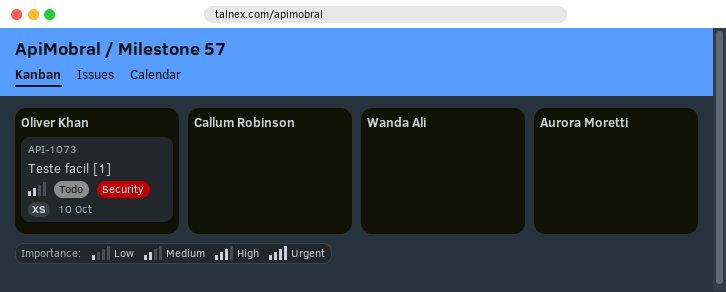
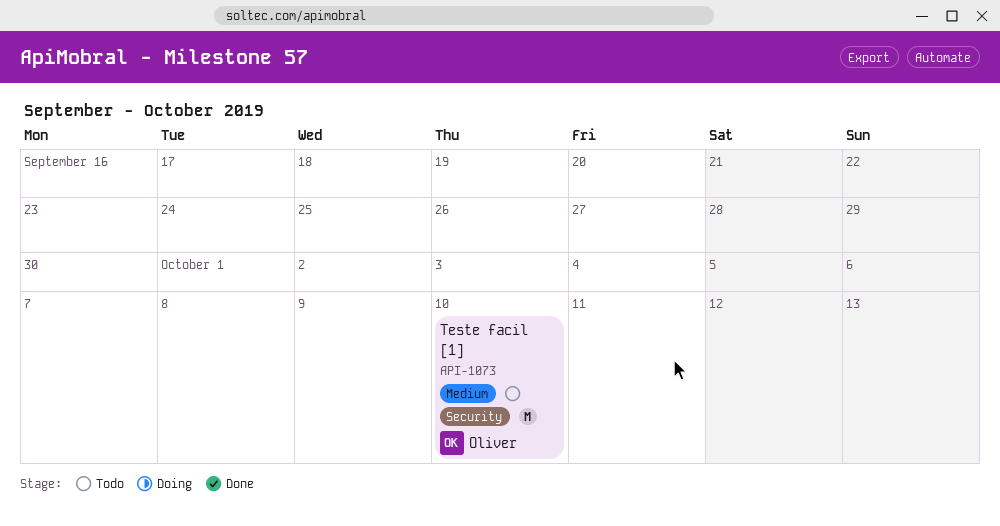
API-1073, estimate: XS -> M

